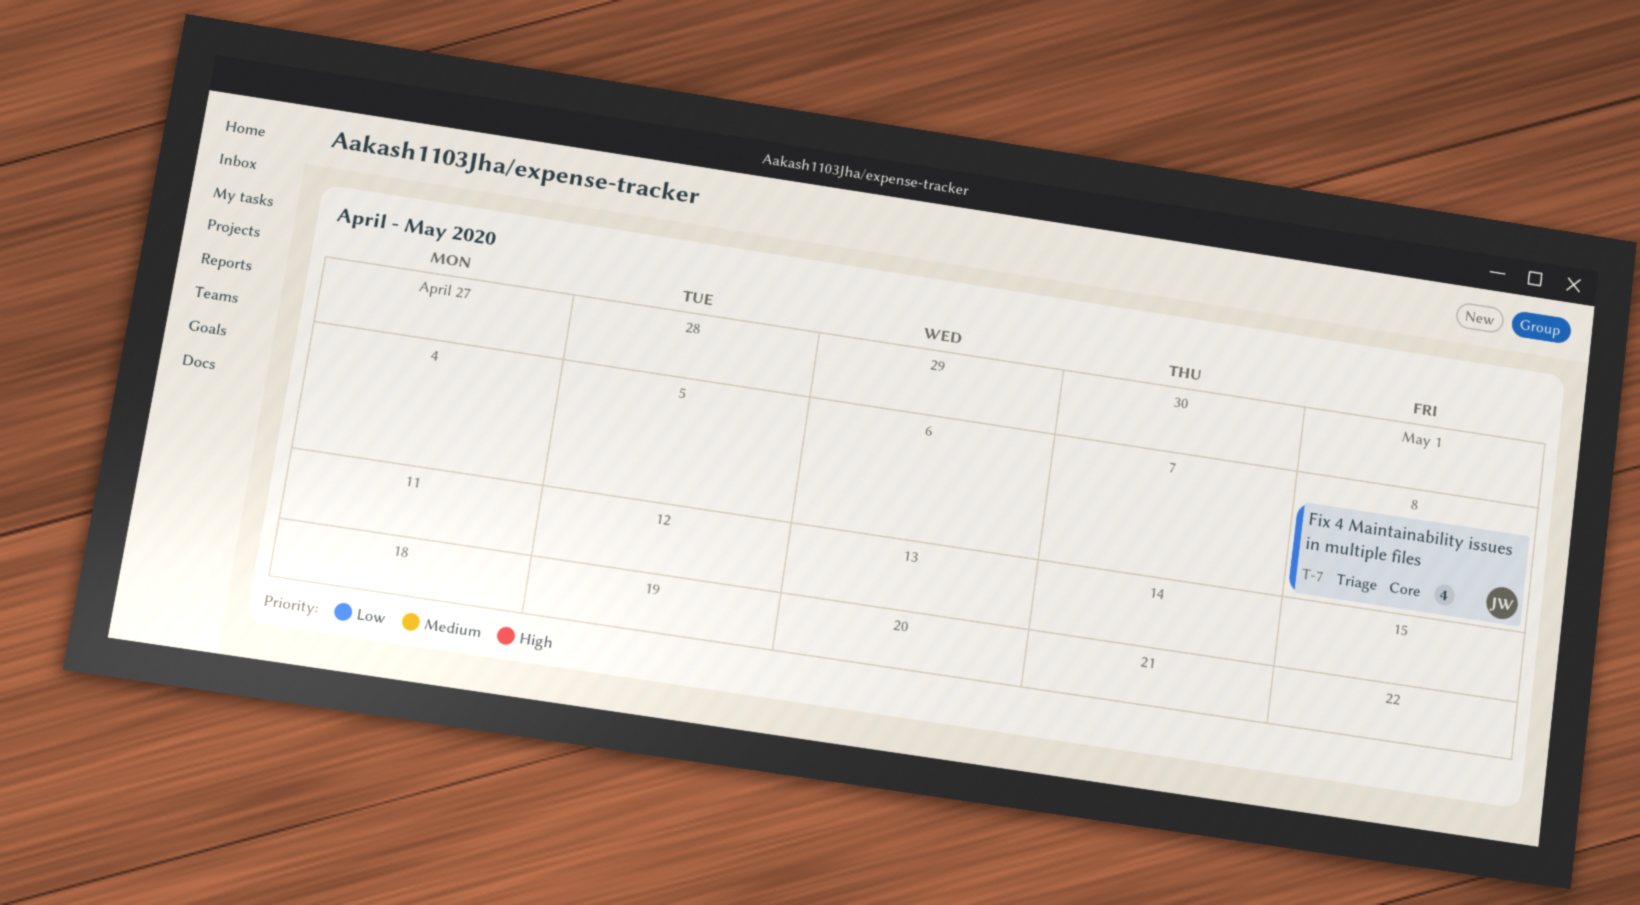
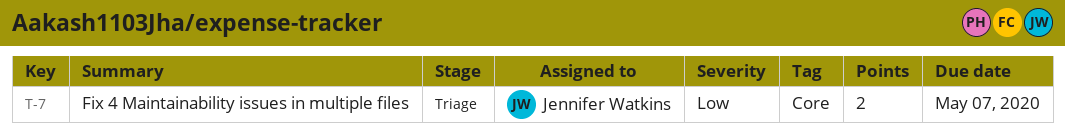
T-7, estimate: 4 -> 2
T-7, due: May 8 -> May 7

